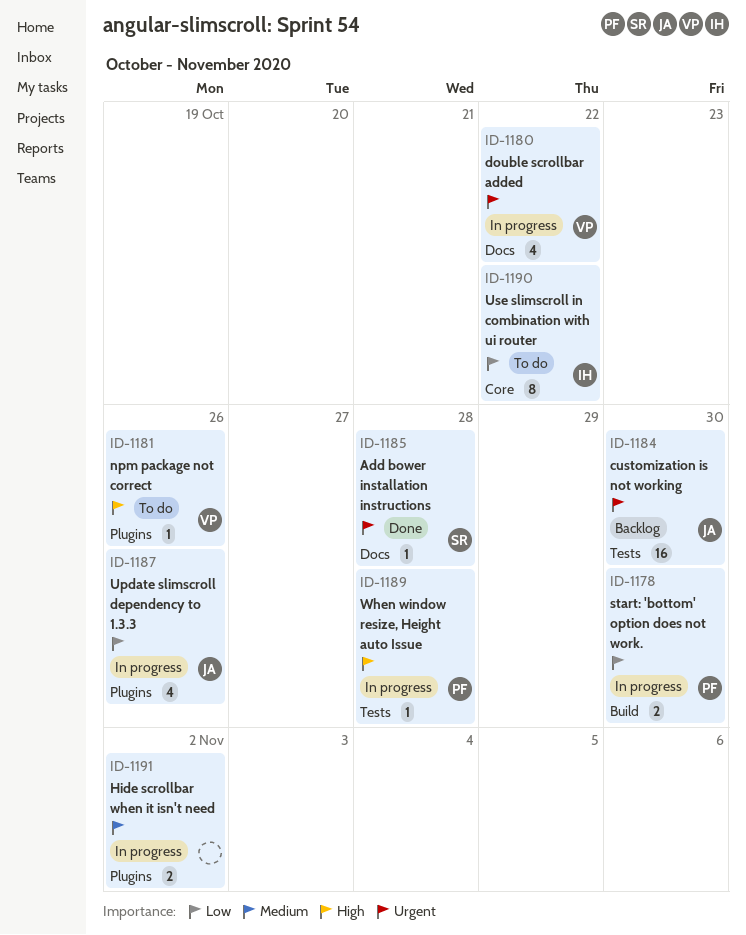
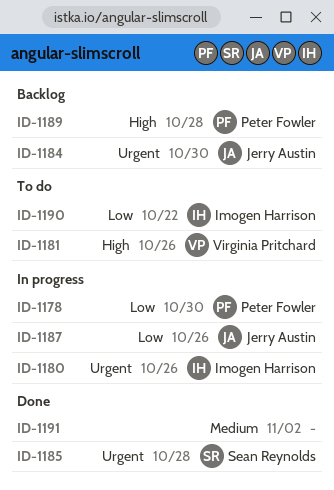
ID-1180, owner: Virginia Pritchard -> Imogen Harrison
ID-1180, due: Oct 22 -> Oct 26
ID-1189, status: In progress -> Backlog
ID-1191, status: In progress -> Done

